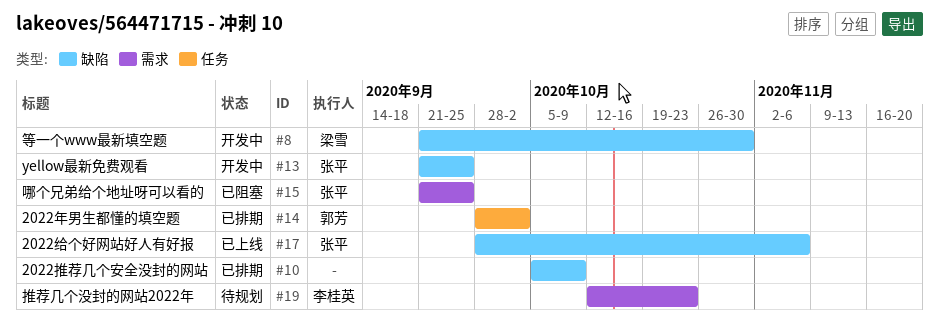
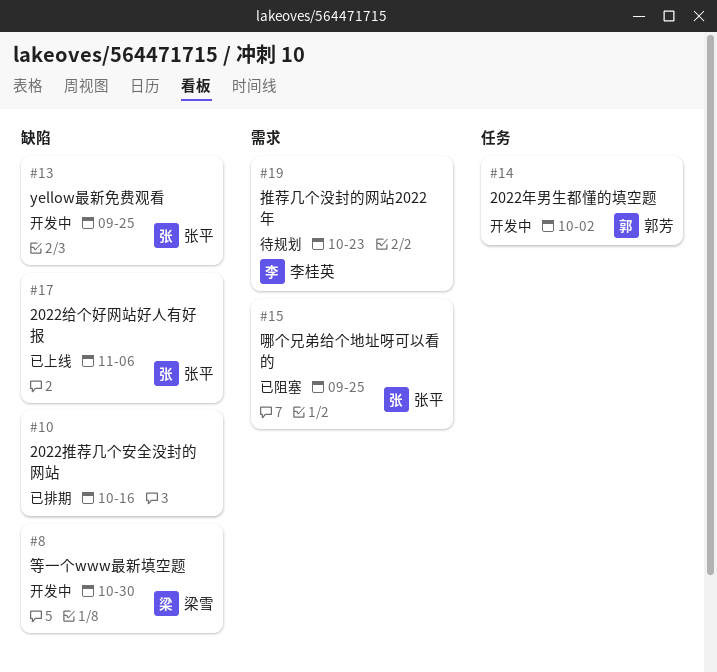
#10, due: Oct 9 -> Oct 16
#14, status: 已排期 -> 开发中

